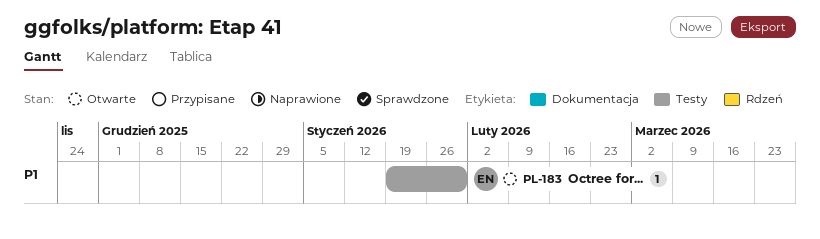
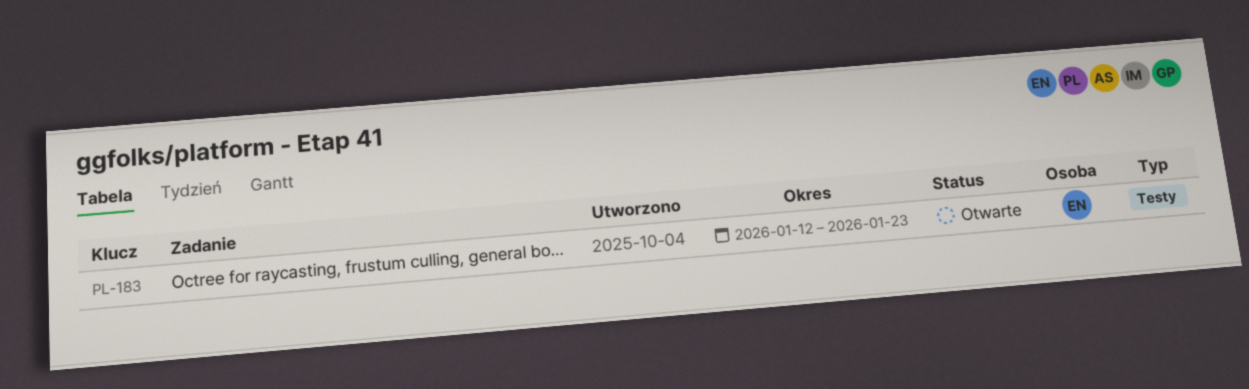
PL-183, start: Jan 19 -> Jan 12
PL-183, due: Jan 30 -> Jan 23

